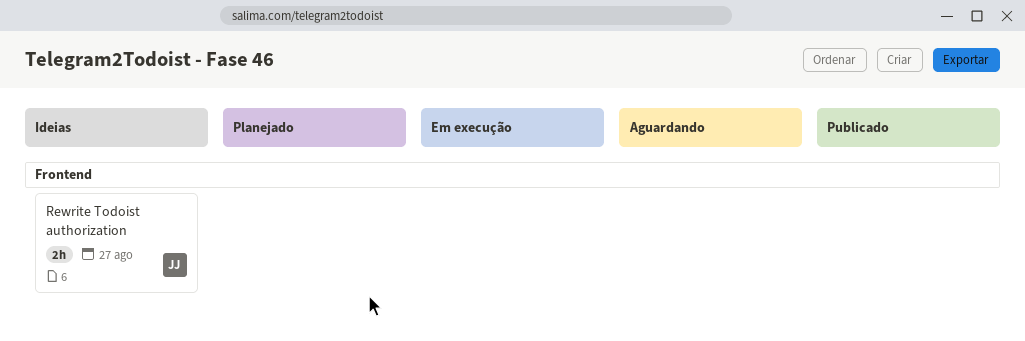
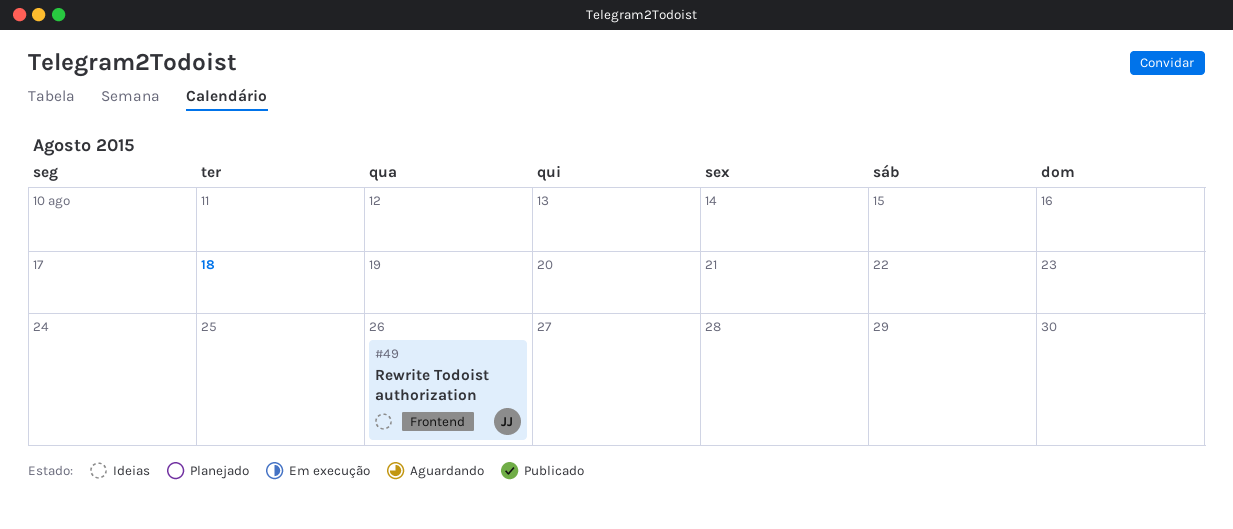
Rewrite Todoist authorization, due: Aug 27 -> Aug 26

